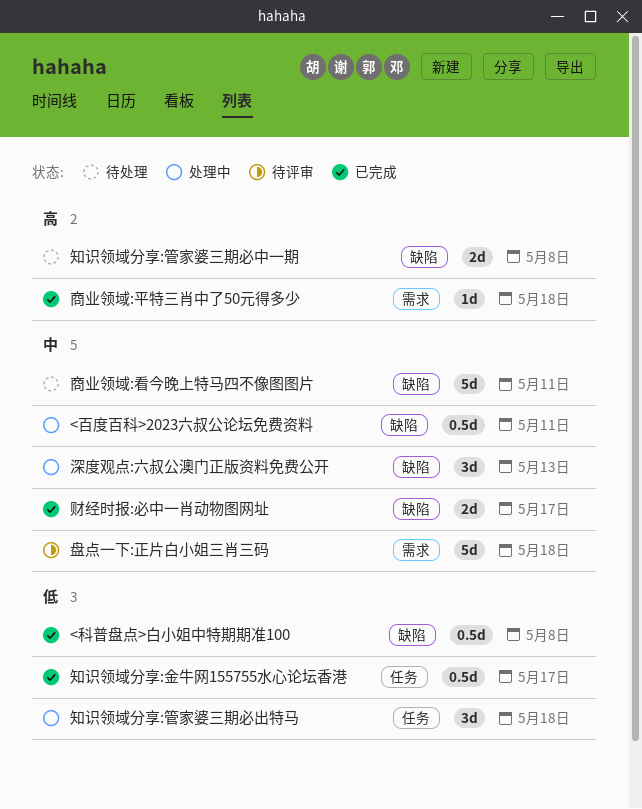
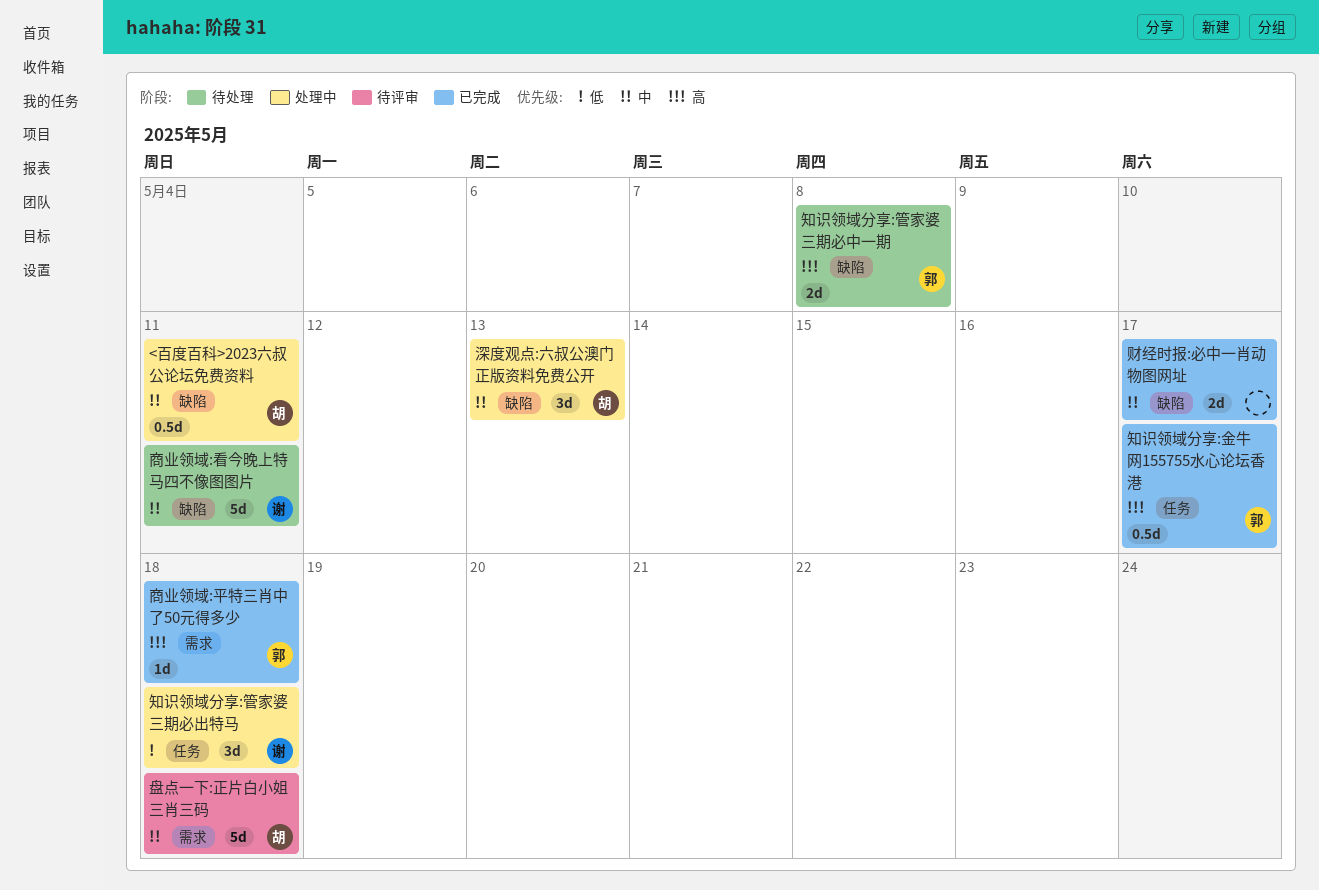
<科普盘点>白小姐中特期期准100: present -> none
知识领域分享:金牛网155755水心论坛香港, priority: 低 -> 高

